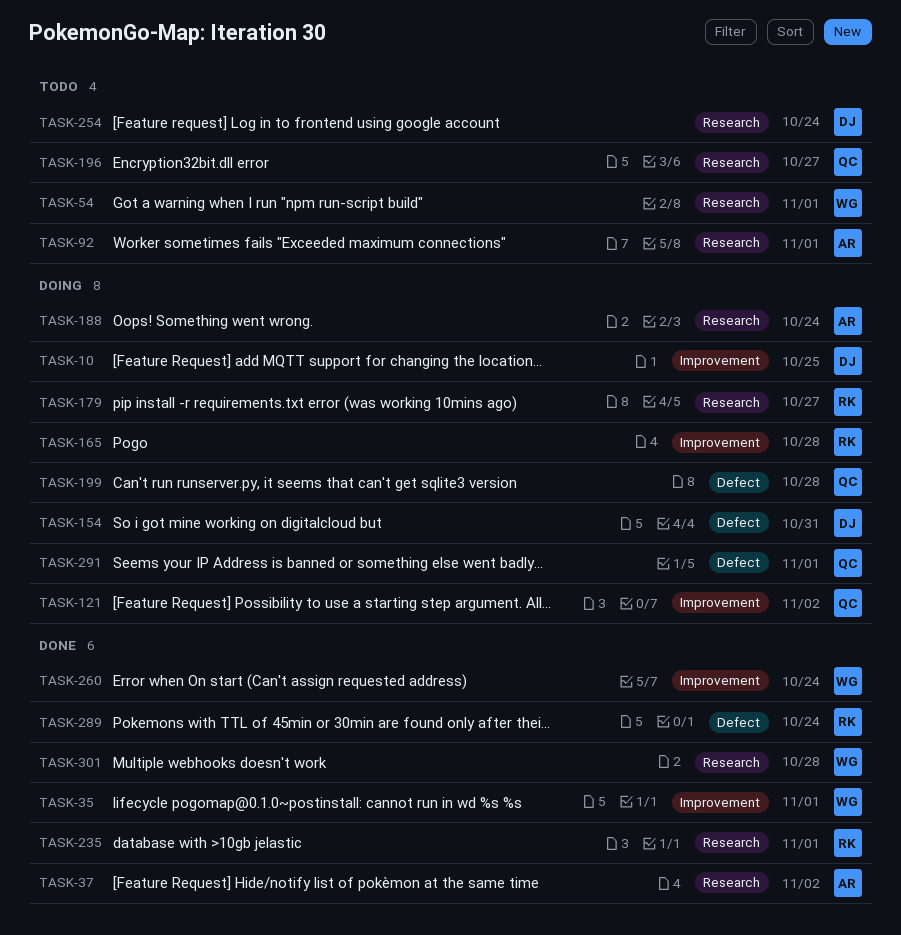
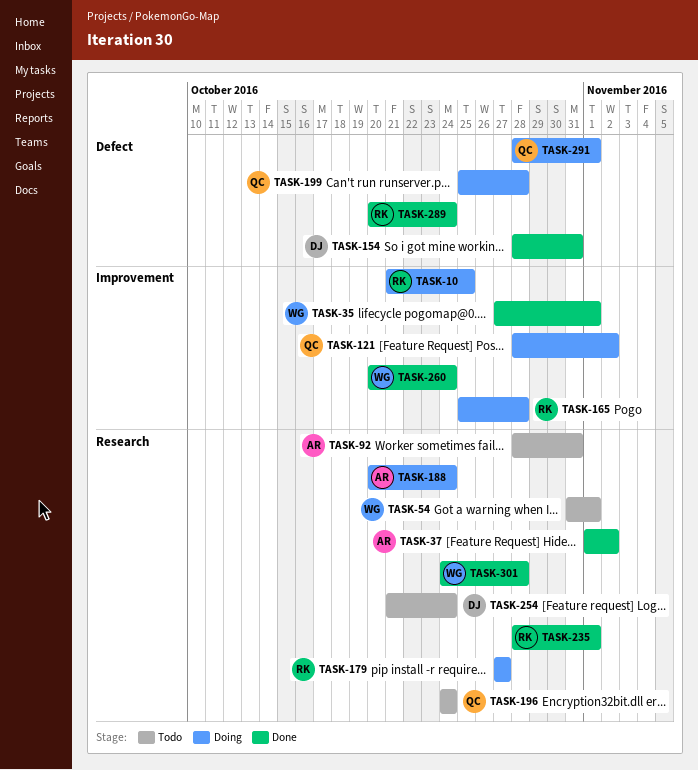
TASK-10, owner: DJ -> RK
TASK-92, due: Nov 1 -> Oct 31
TASK-154, status: Doing -> Done
TASK-196, due: Oct 27 -> Oct 24

